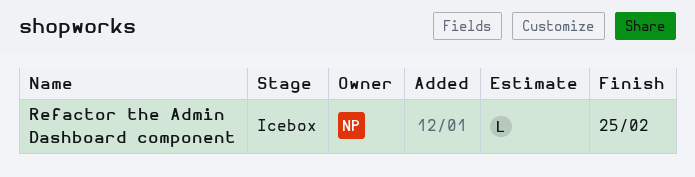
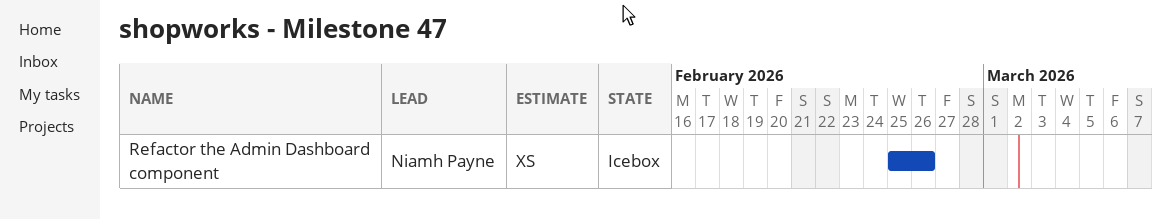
Refactor the Admin Dashboard component, estimate: L -> XS
Refactor the Admin Dashboard component, due: Feb 25 -> Feb 26

